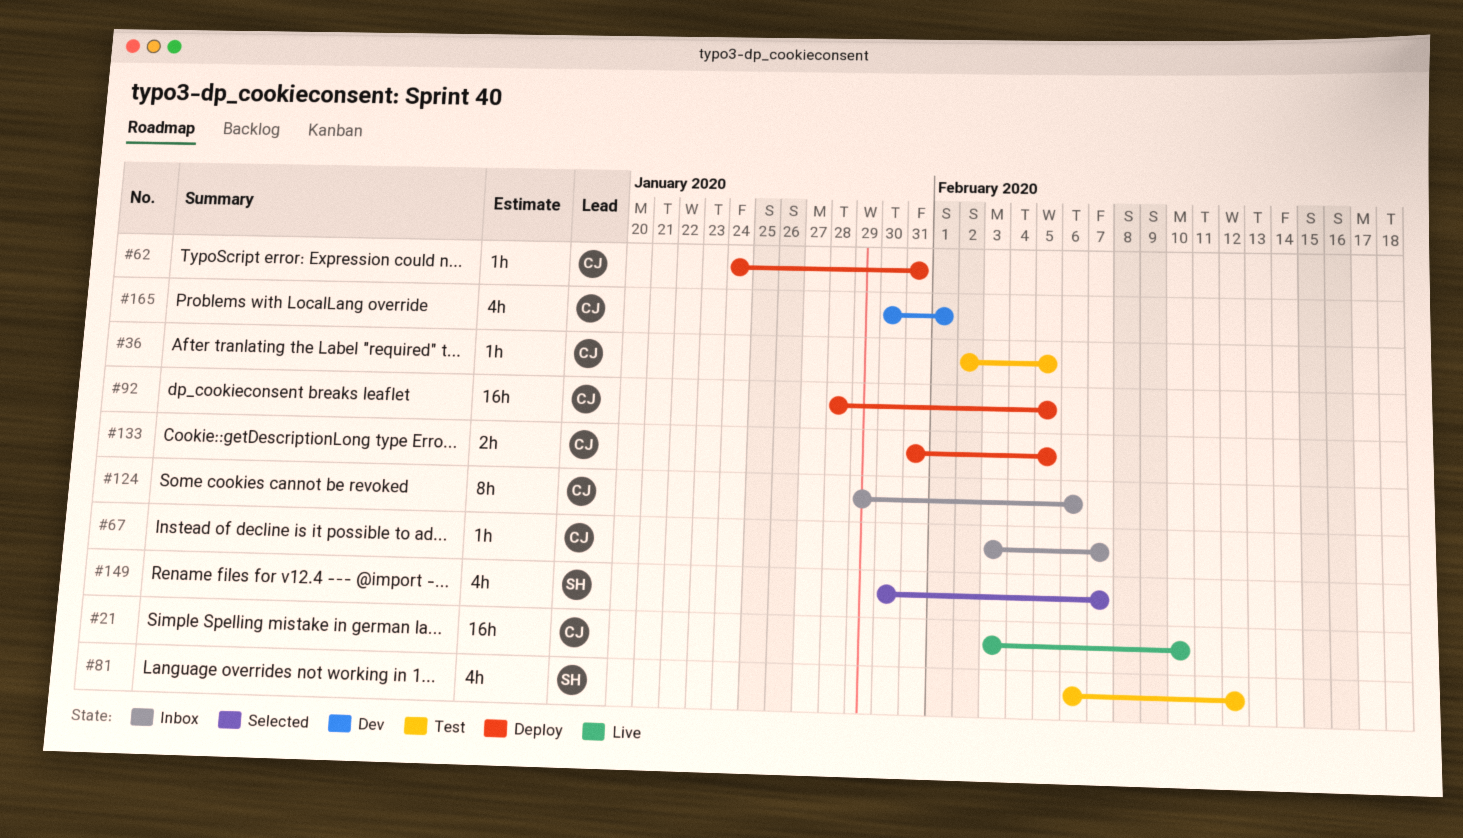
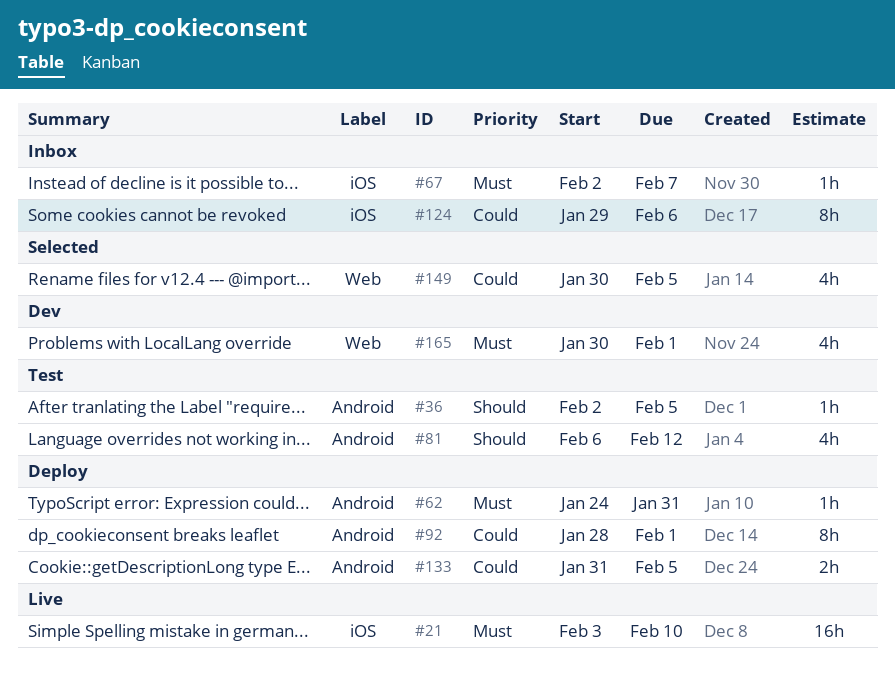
#67, start: Feb 3 -> Feb 2
#92, estimate: 16h -> 8h
#92, due: Feb 5 -> Feb 1
#149, due: Feb 7 -> Feb 5

